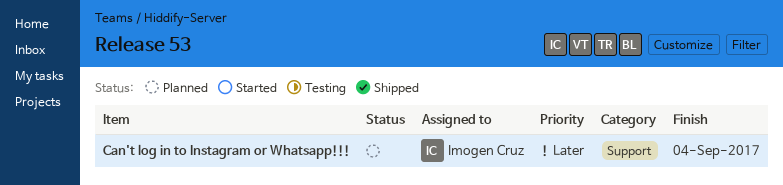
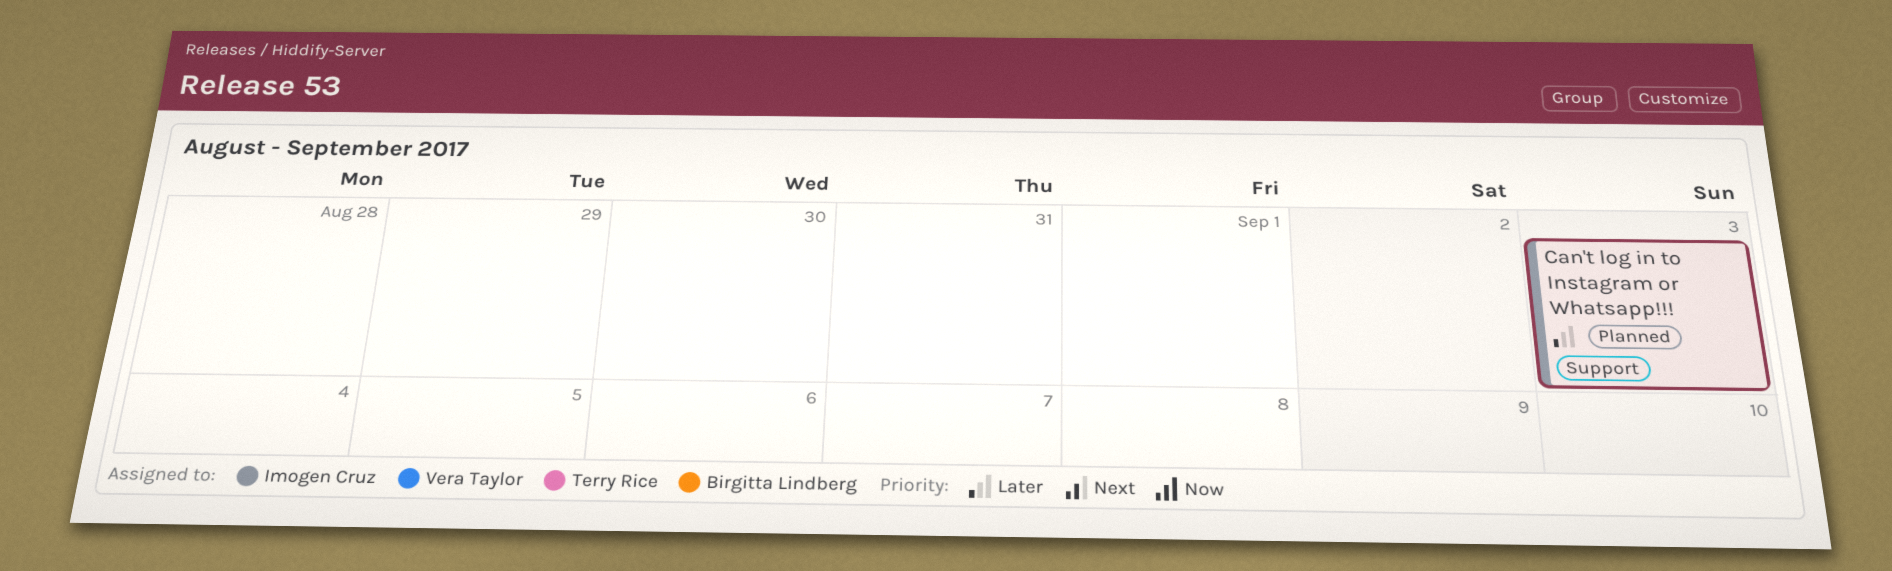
Can't log in to Instagram or Whatsapp!!!, due: Sep 4 -> Sep 3

